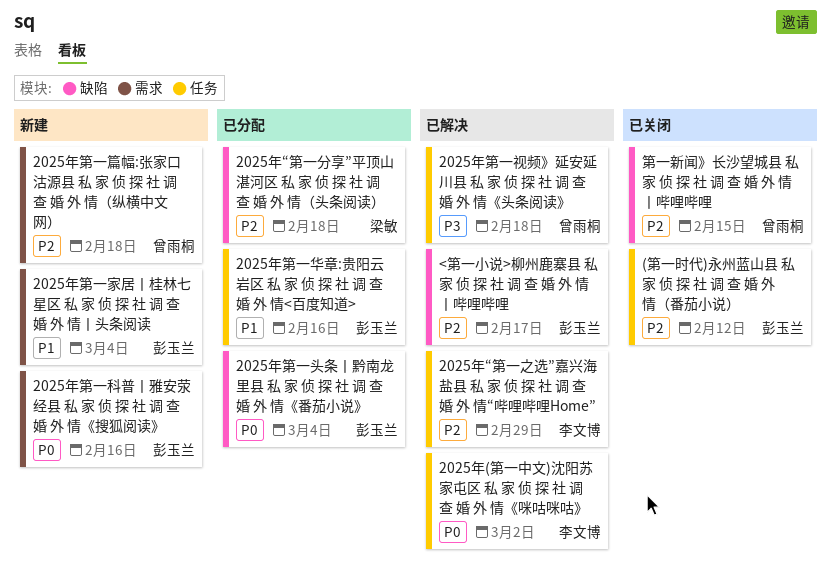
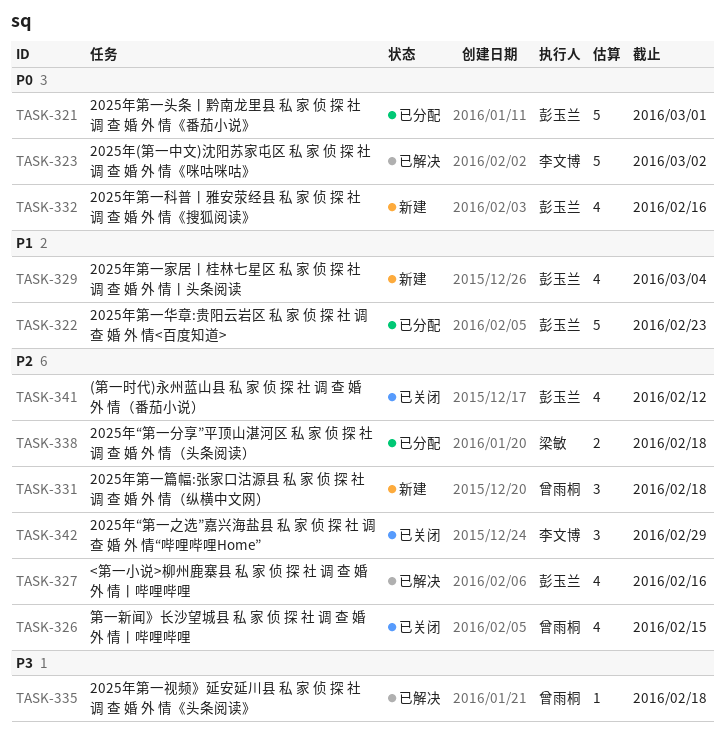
2025年“第一之选”嘉兴海盐县 私 家 侦 探 社 调 查 婚 外 情“哔哩哔哩Home”, status: 已解决 -> 已关闭
2025年第一华章:贵阳云岩区 私 家 侦 探 社 调 查 婚 外 情<百度知道>, due: Feb 16 -> Feb 23
2025年第一头条丨黔南龙里县 私 家 侦 探 社 调 查 婚 外 情《番茄小说》, due: Mar 4 -> Mar 1
<第一小说>柳州鹿寨县 私 家 侦 探 社 调 查 婚 外 情丨哔哩哔哩, due: Feb 17 -> Feb 16

